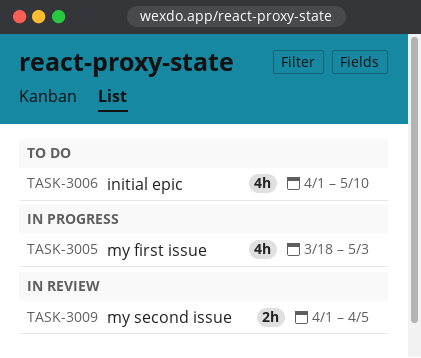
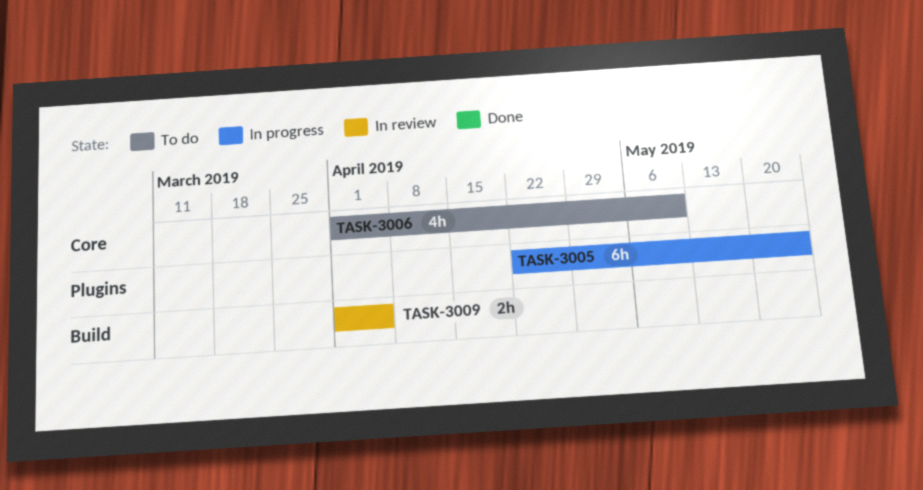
TASK-3005, estimate: 4h -> 6h
TASK-3005, start: Mar 18 -> Apr 22
TASK-3005, due: May 3 -> May 24

